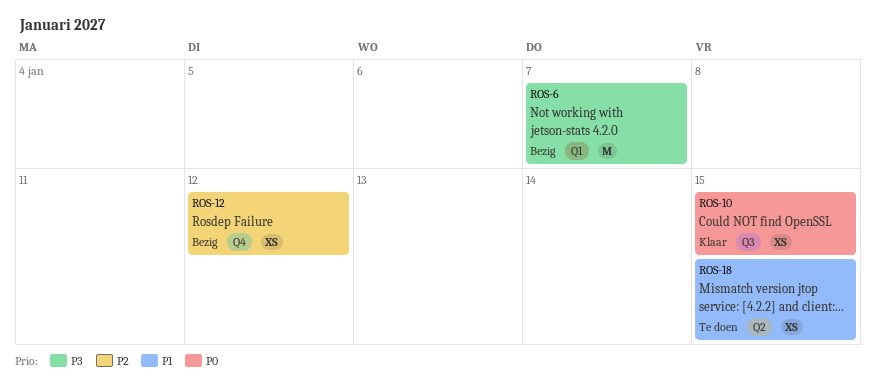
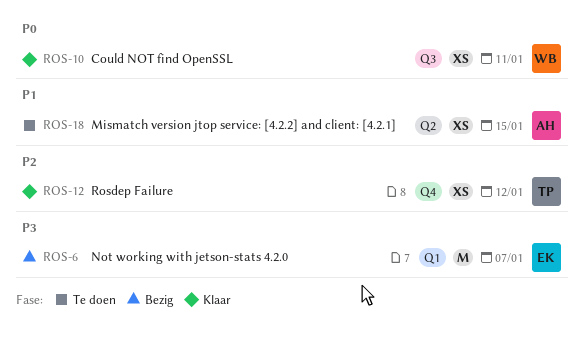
ROS-10, due: Jan 15 -> Jan 11
ROS-12, status: Bezig -> Klaar

